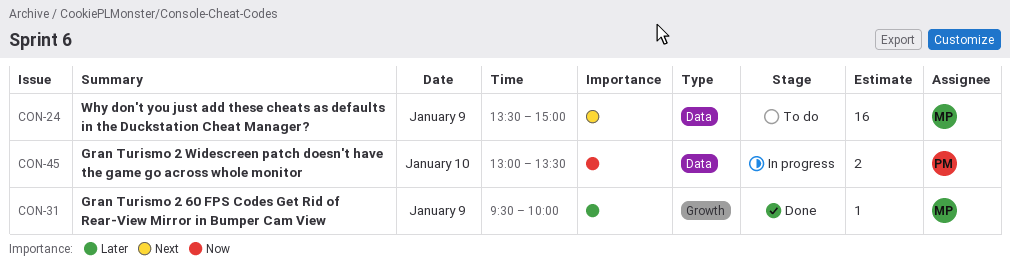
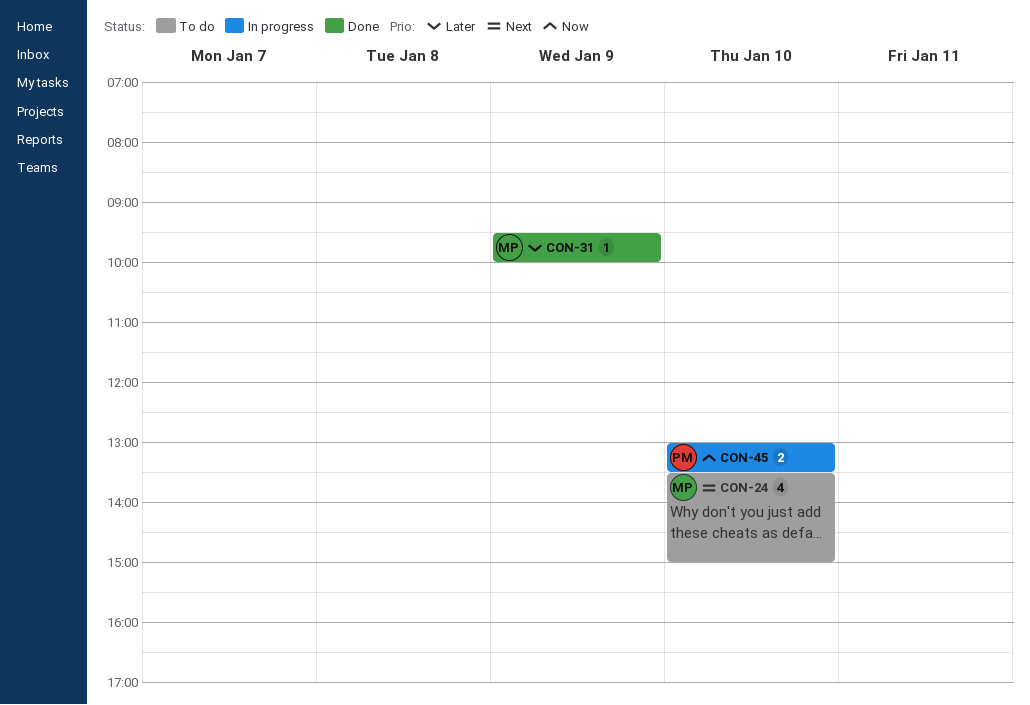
CON-24, estimate: 16 -> 4
CON-24, day: Jan 9 -> Jan 10

